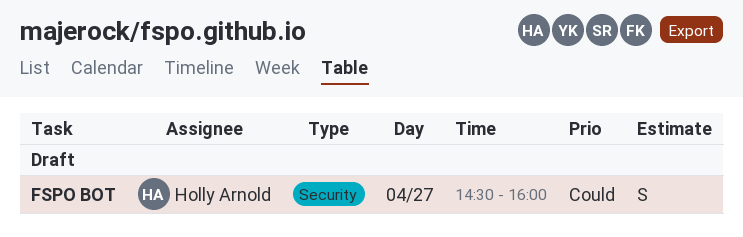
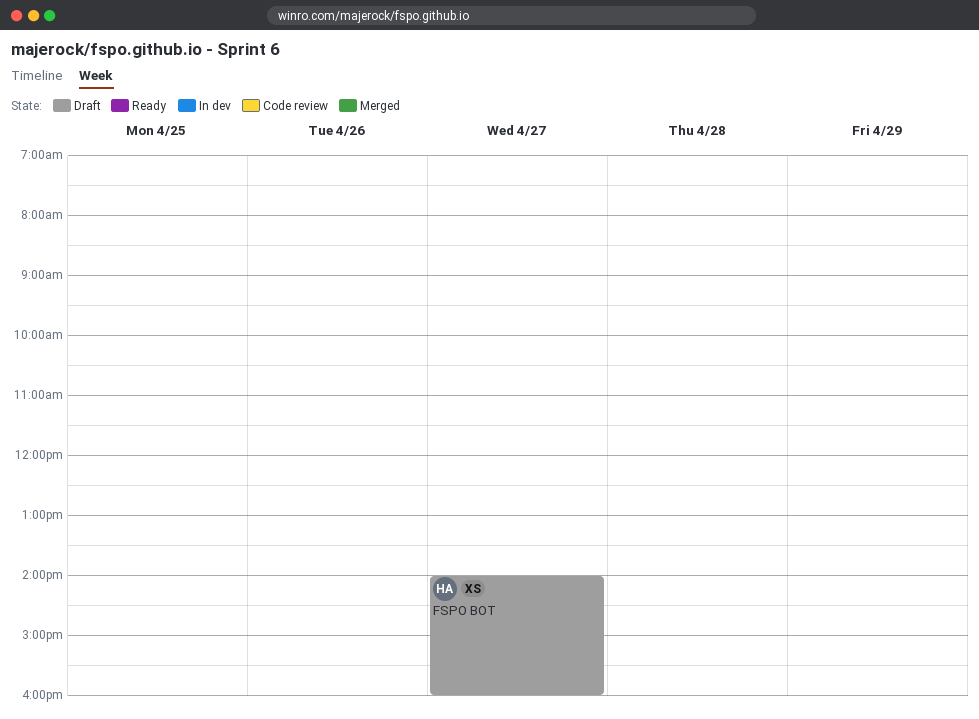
FSPO BOT, estimate: S -> XS
FSPO BOT, begins: 14:30 -> 14:00

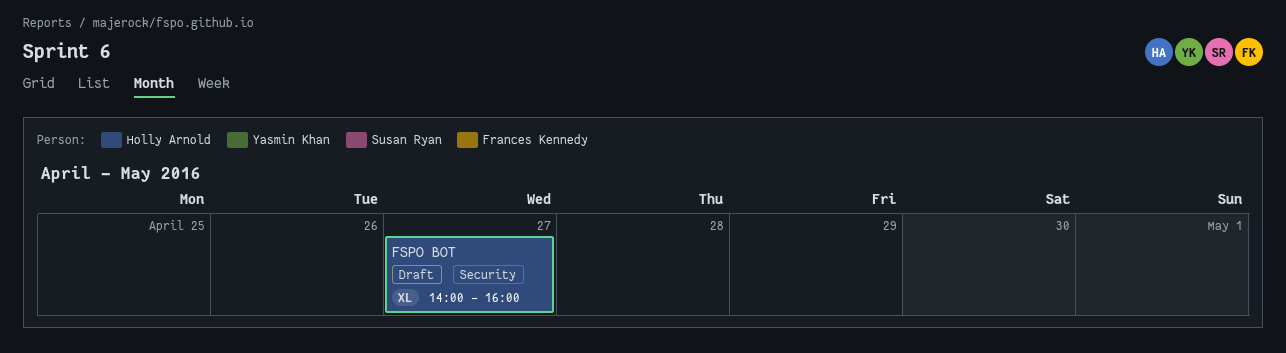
FSPO BOT, estimate: XS -> XL

